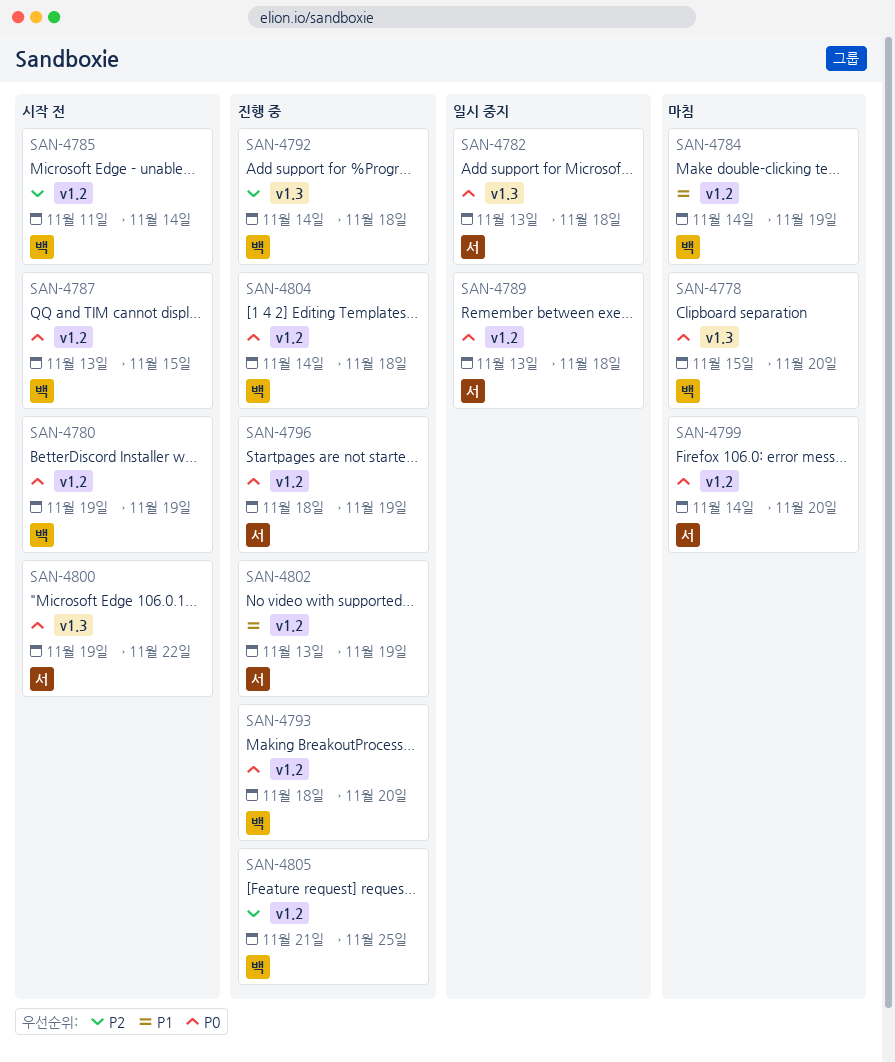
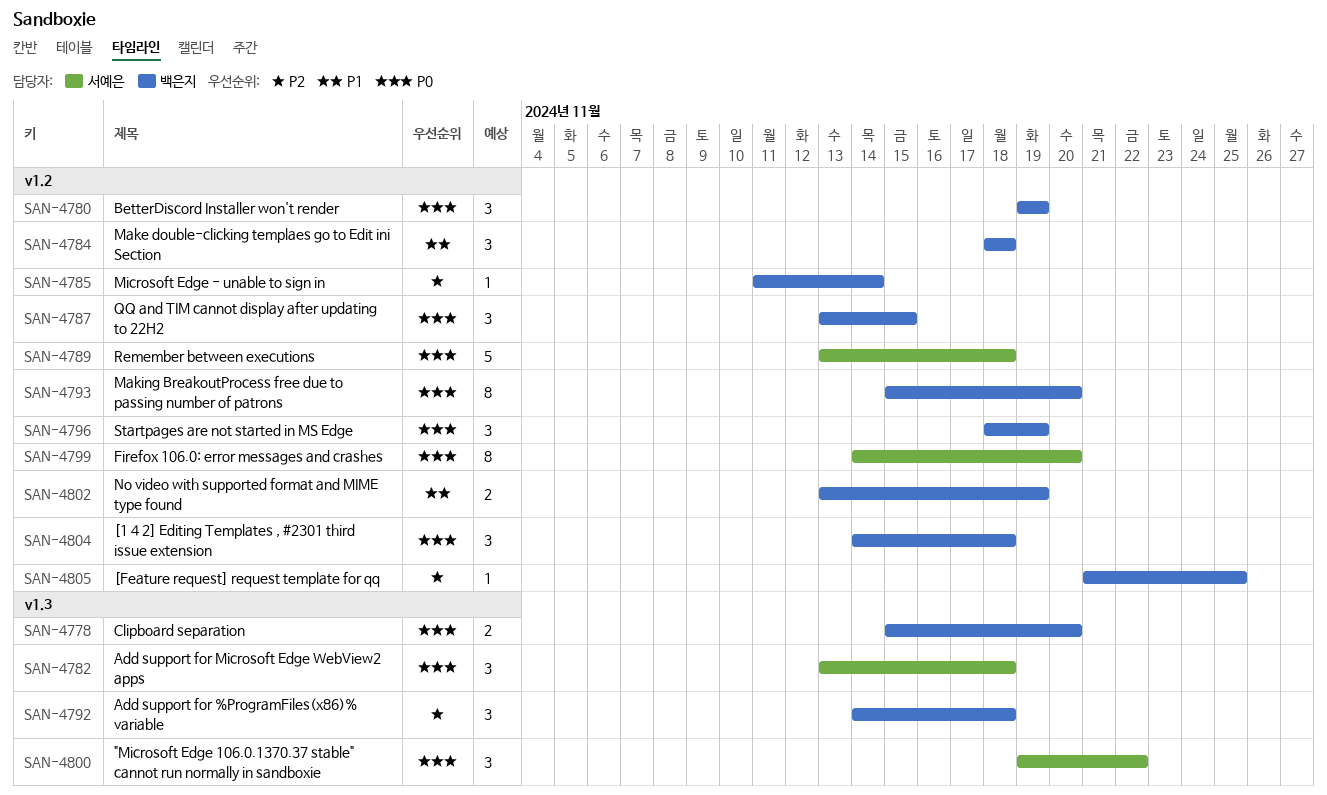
SAN-4784, start: Nov 14 -> Nov 18
SAN-4784, due: Nov 19 -> Nov 18
SAN-4793, start: Nov 18 -> Nov 15
SAN-4796, owner: 서예은 -> 백은지
SAN-4802, owner: 서예은 -> 백은지

